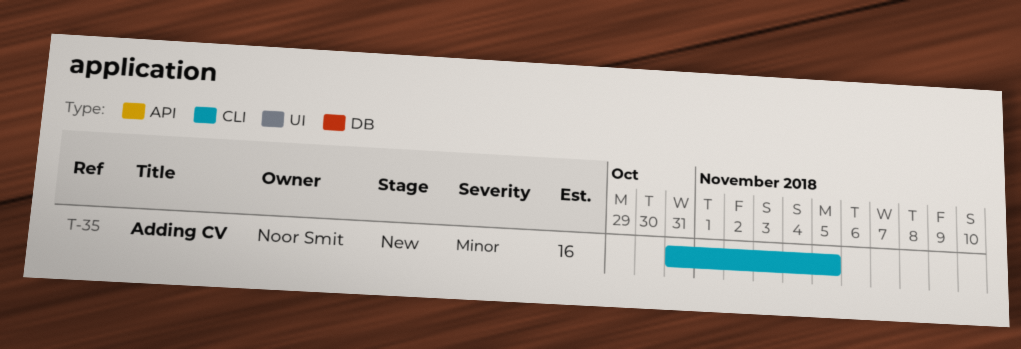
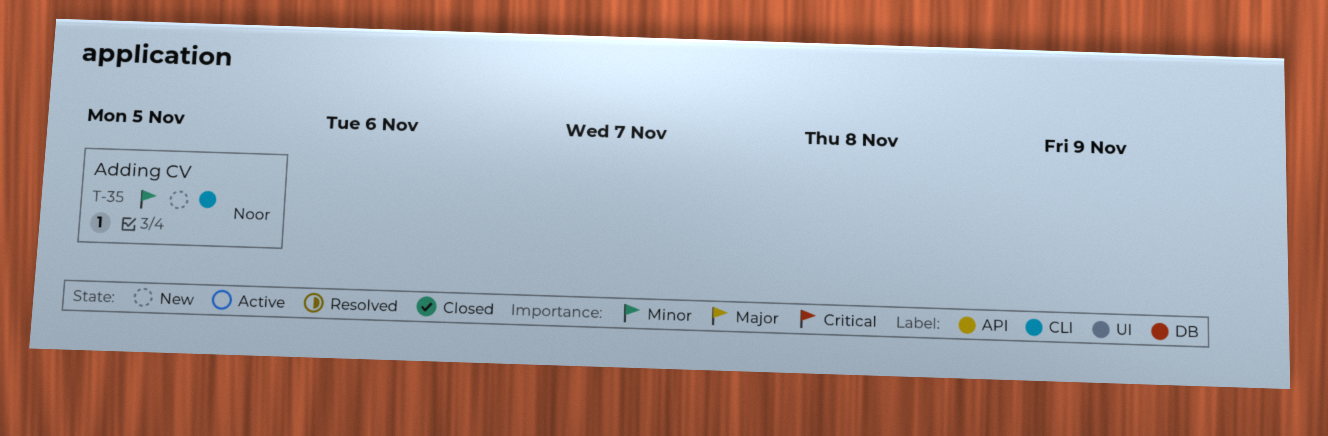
T-35, estimate: 16 -> 1

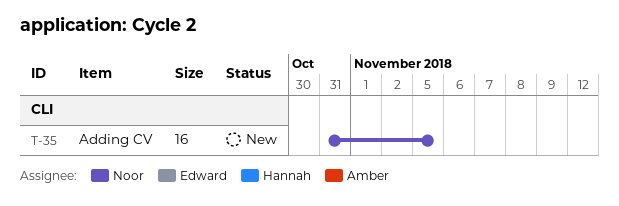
T-35, estimate: 1 -> 16

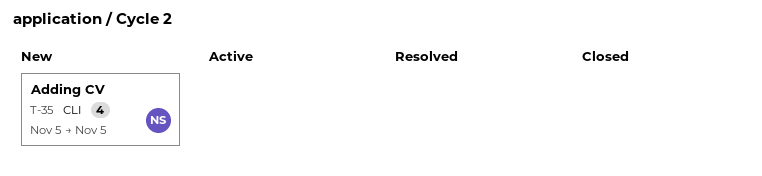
T-35, estimate: 16 -> 4
T-35, start: Oct 31 -> Nov 5

